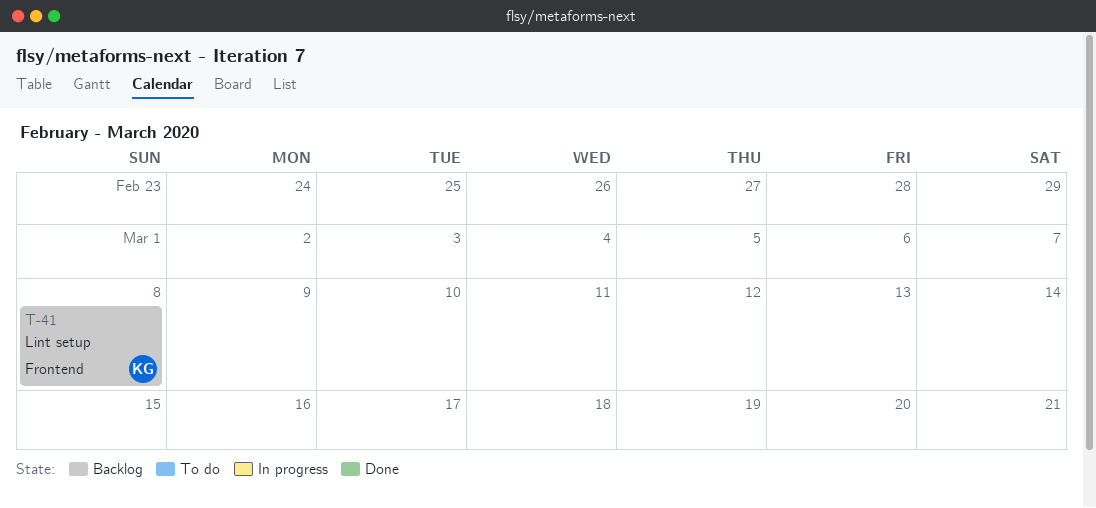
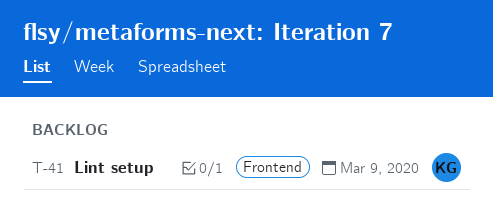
T-41, due: Mar 8 -> Mar 9

